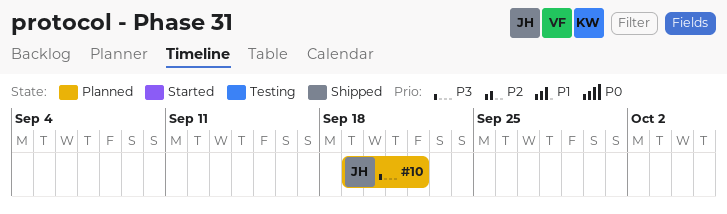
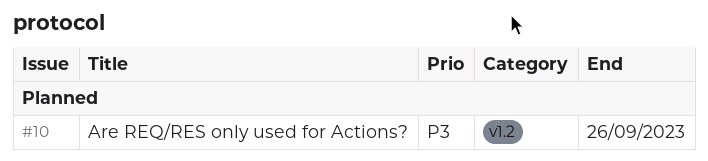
#10, due: Sep 22 -> Sep 26

